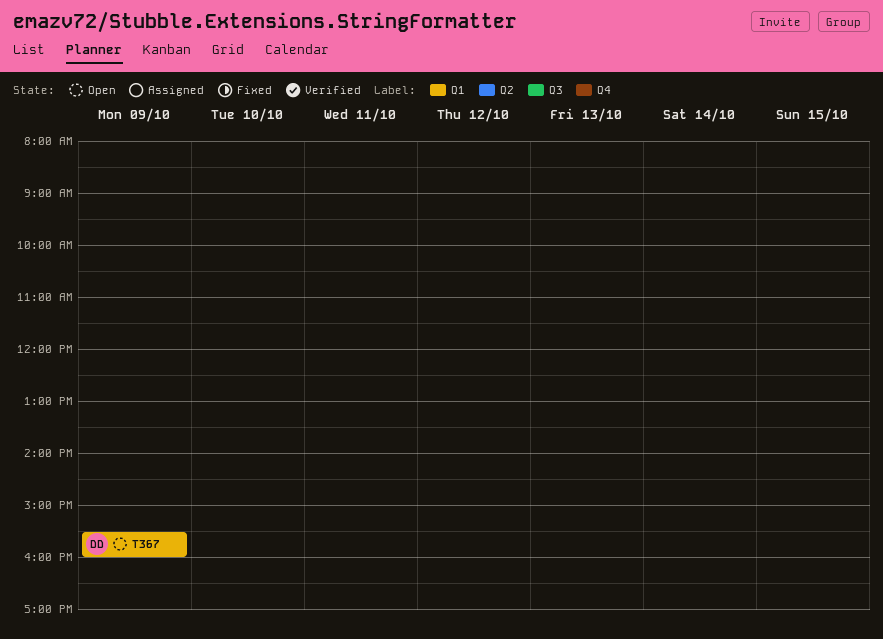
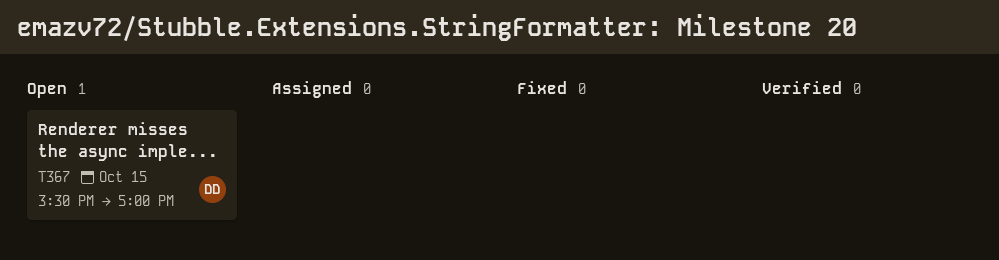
T367, day: Oct 9 -> Oct 15
T367, ends: 16:00 -> 17:00

